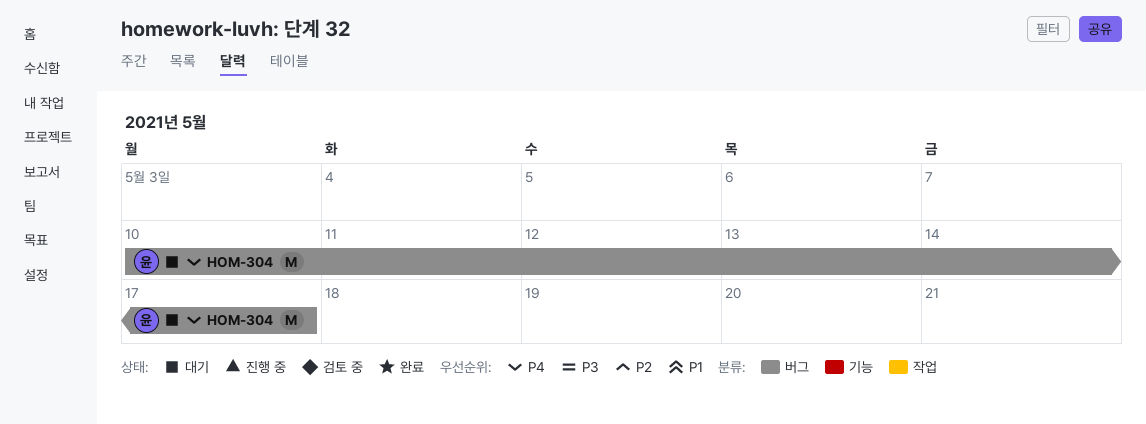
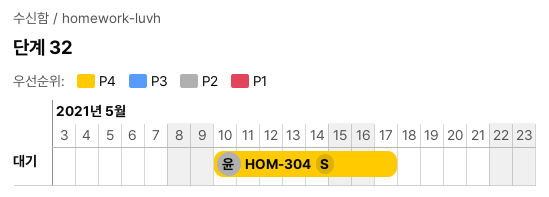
HOM-304, estimate: M -> S

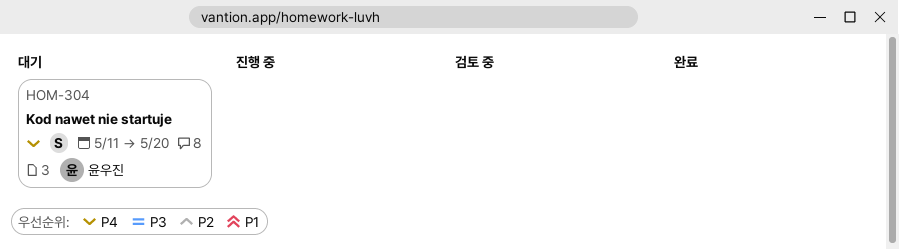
HOM-304, start: May 10 -> May 11
HOM-304, due: May 17 -> May 20

